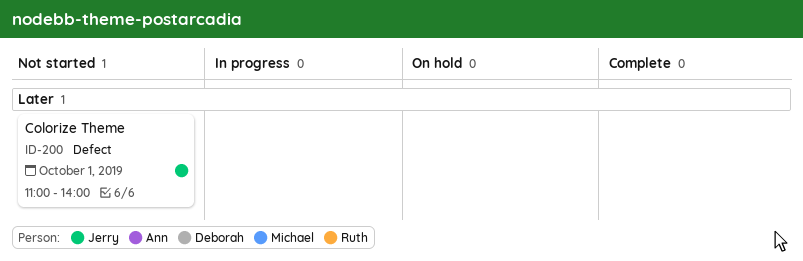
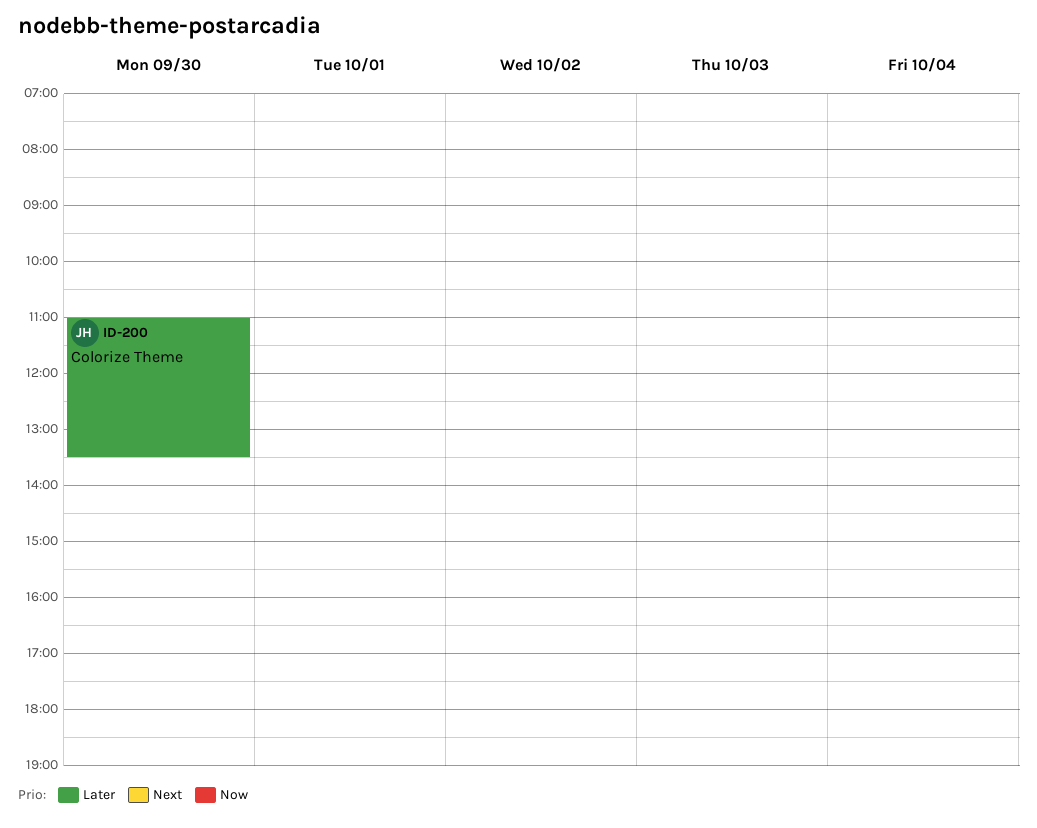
ID-200, day: Oct 1 -> Sep 30
ID-200, ends: 14:00 -> 13:30

